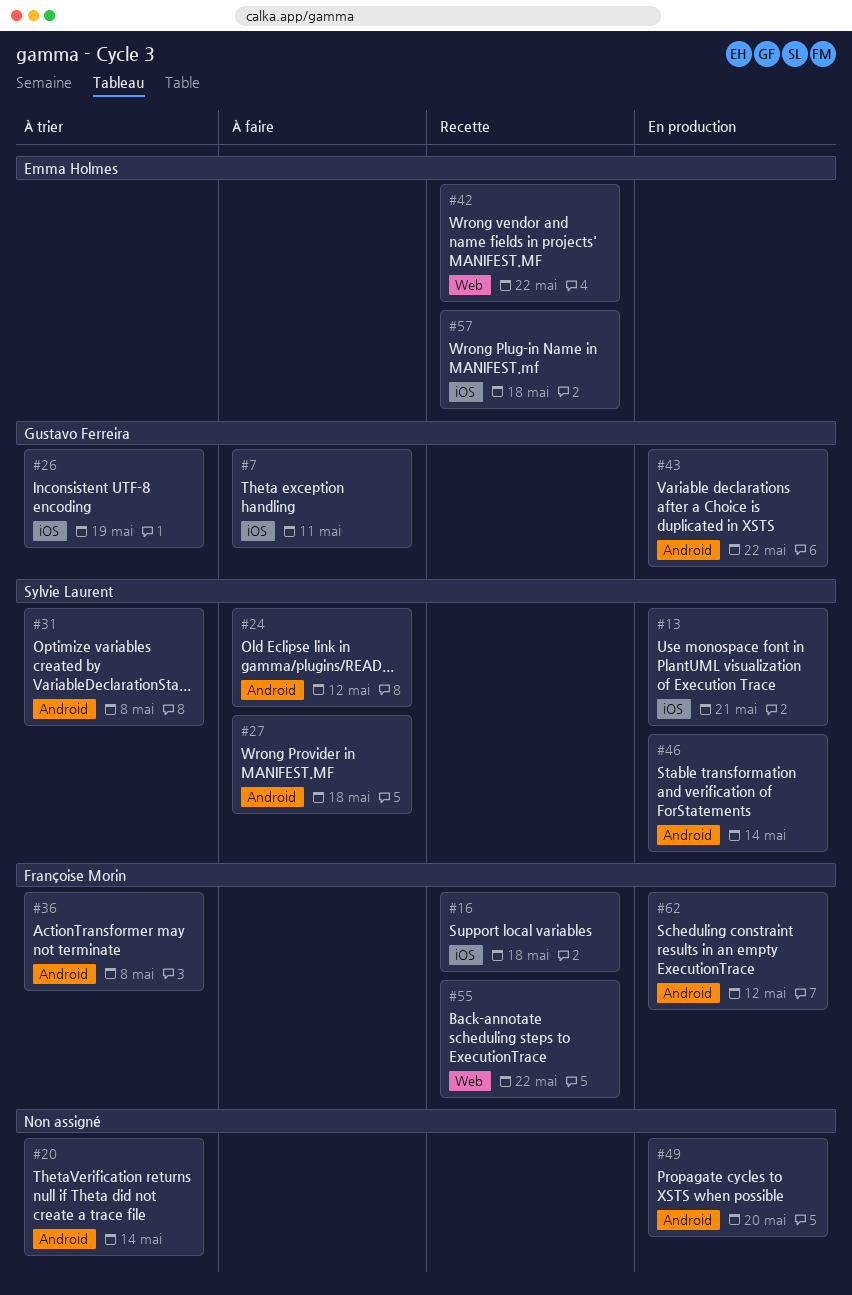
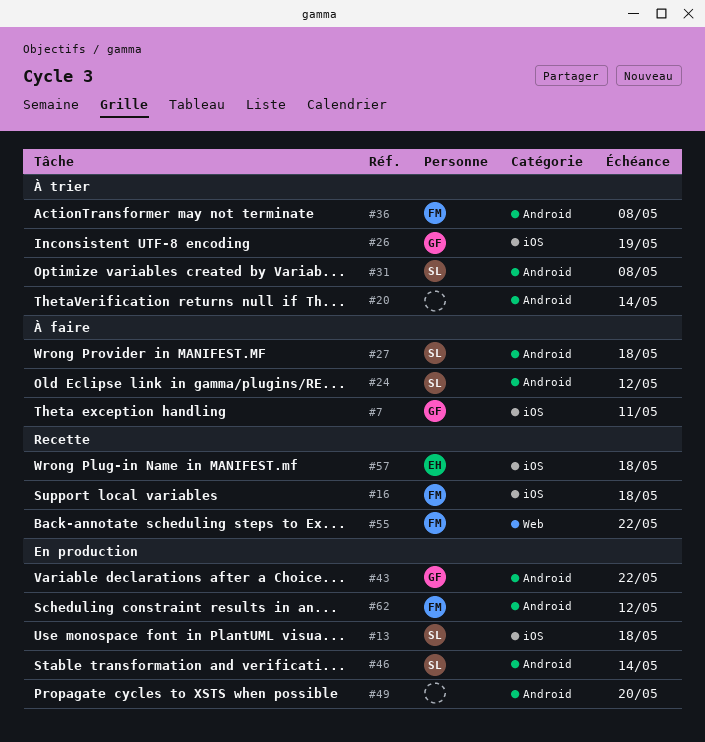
#13, due: May 21 -> May 18
#42: present -> none

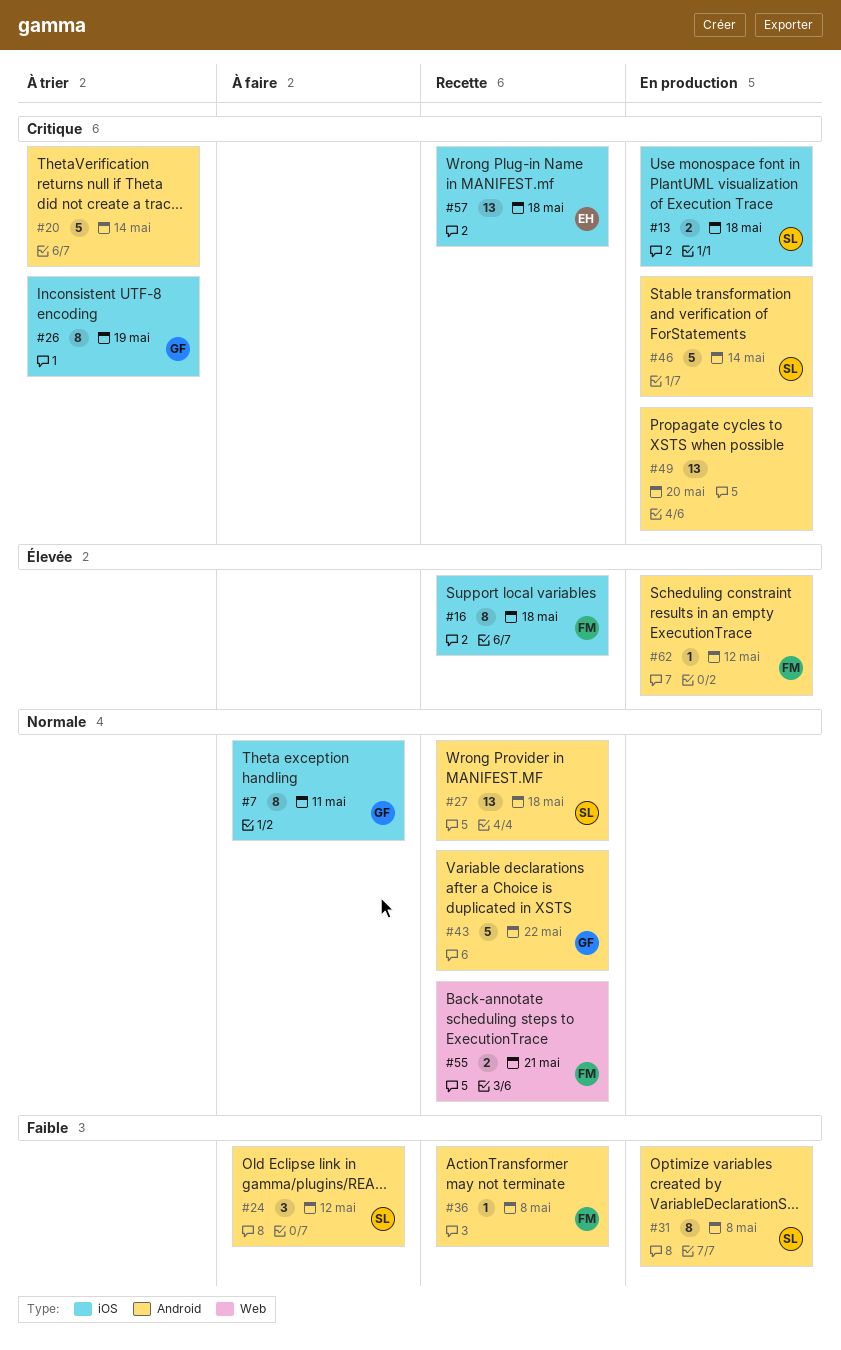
#27, status: À faire -> Recette
#31, status: À trier -> En production
#36, status: À trier -> Recette
#43, status: En production -> Recette
#55, due: May 22 -> May 21

